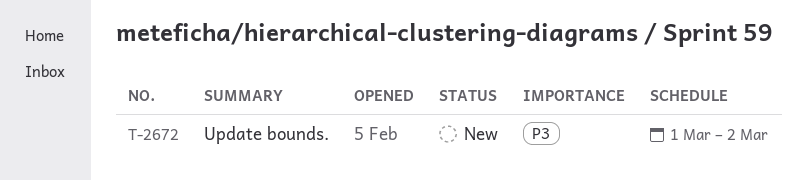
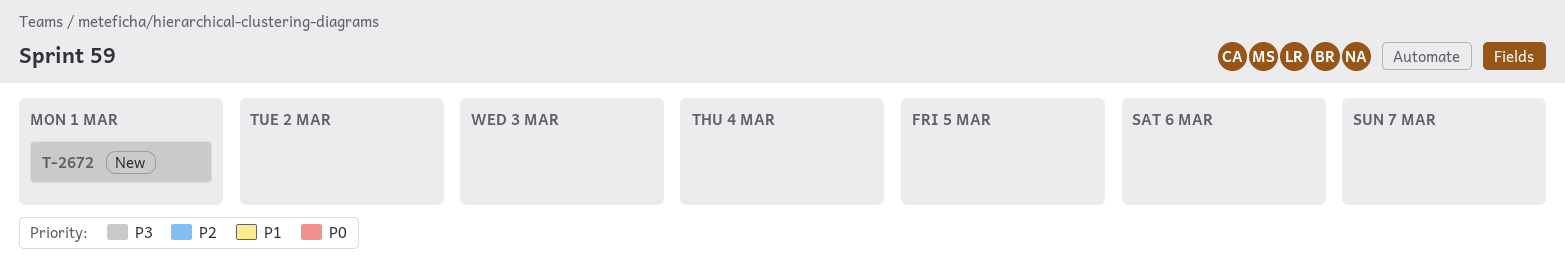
T-2672, due: Mar 2 -> Mar 1

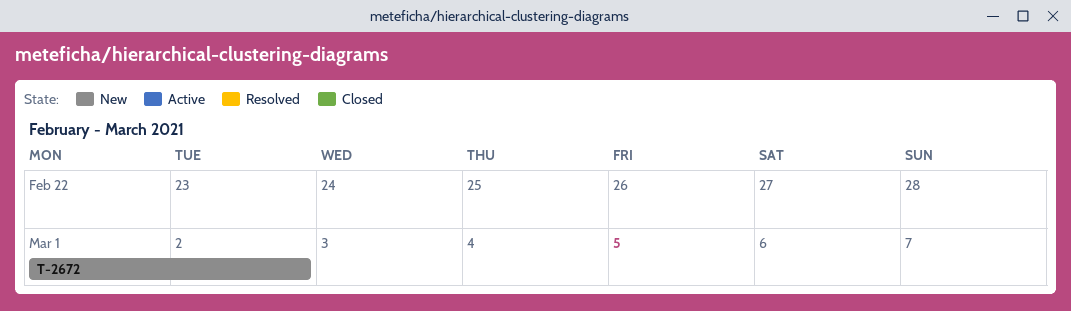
T-2672, due: Mar 1 -> Mar 2

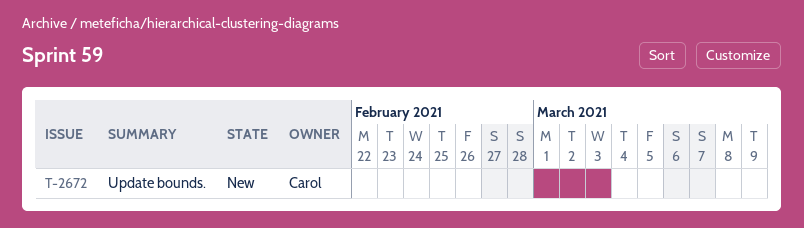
T-2672, due: Mar 2 -> Mar 3

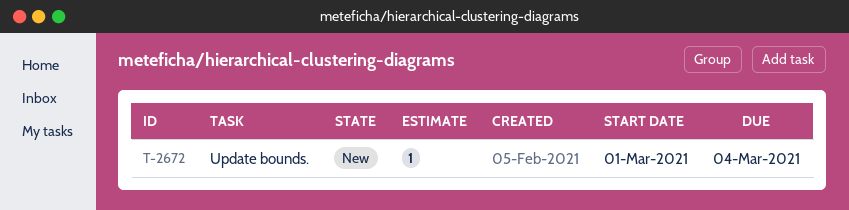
T-2672, due: Mar 3 -> Mar 4

